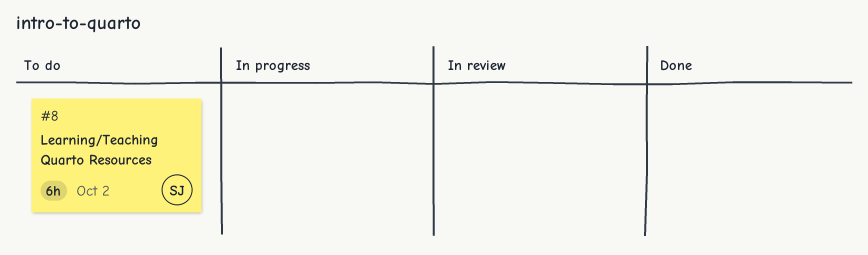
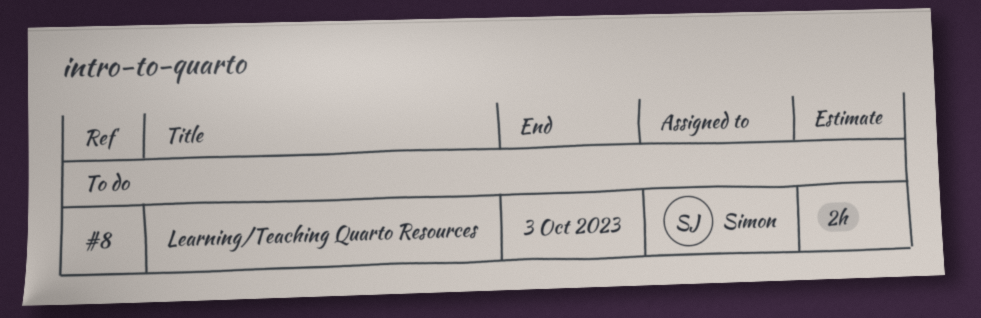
#8, estimate: 6h -> 2h
#8, due: Oct 2 -> Oct 3

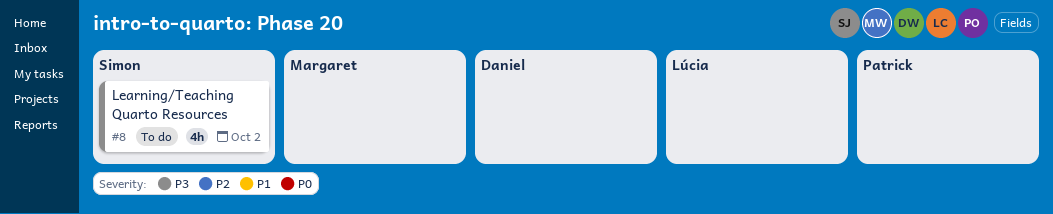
#8, estimate: 2h -> 4h
#8, due: Oct 3 -> Oct 2

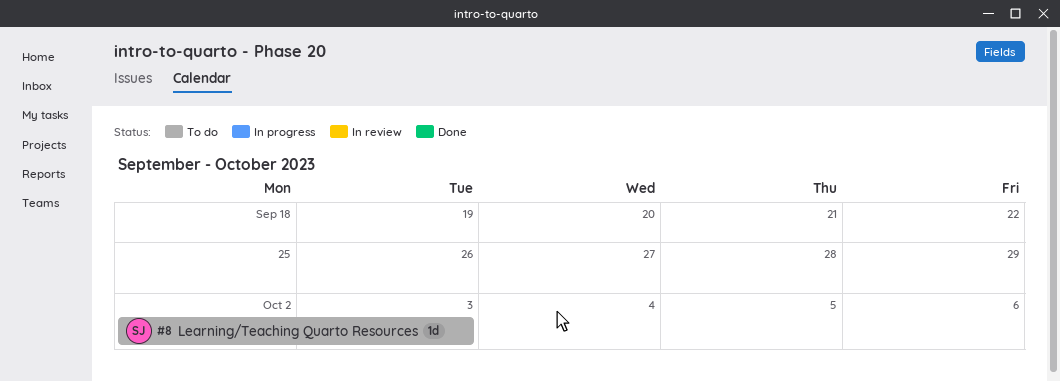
#8, estimate: 4h -> 1d
#8, due: Oct 2 -> Oct 3

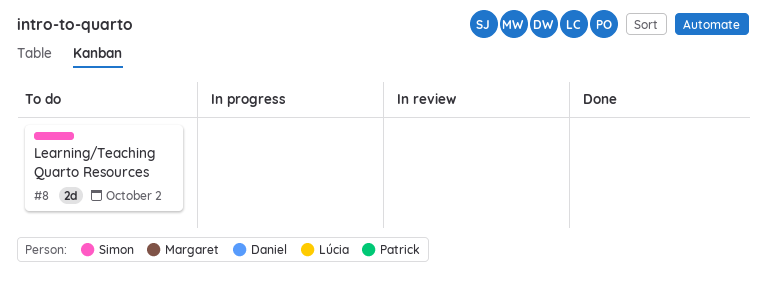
#8, estimate: 1d -> 2d
#8, due: Oct 3 -> Oct 2

